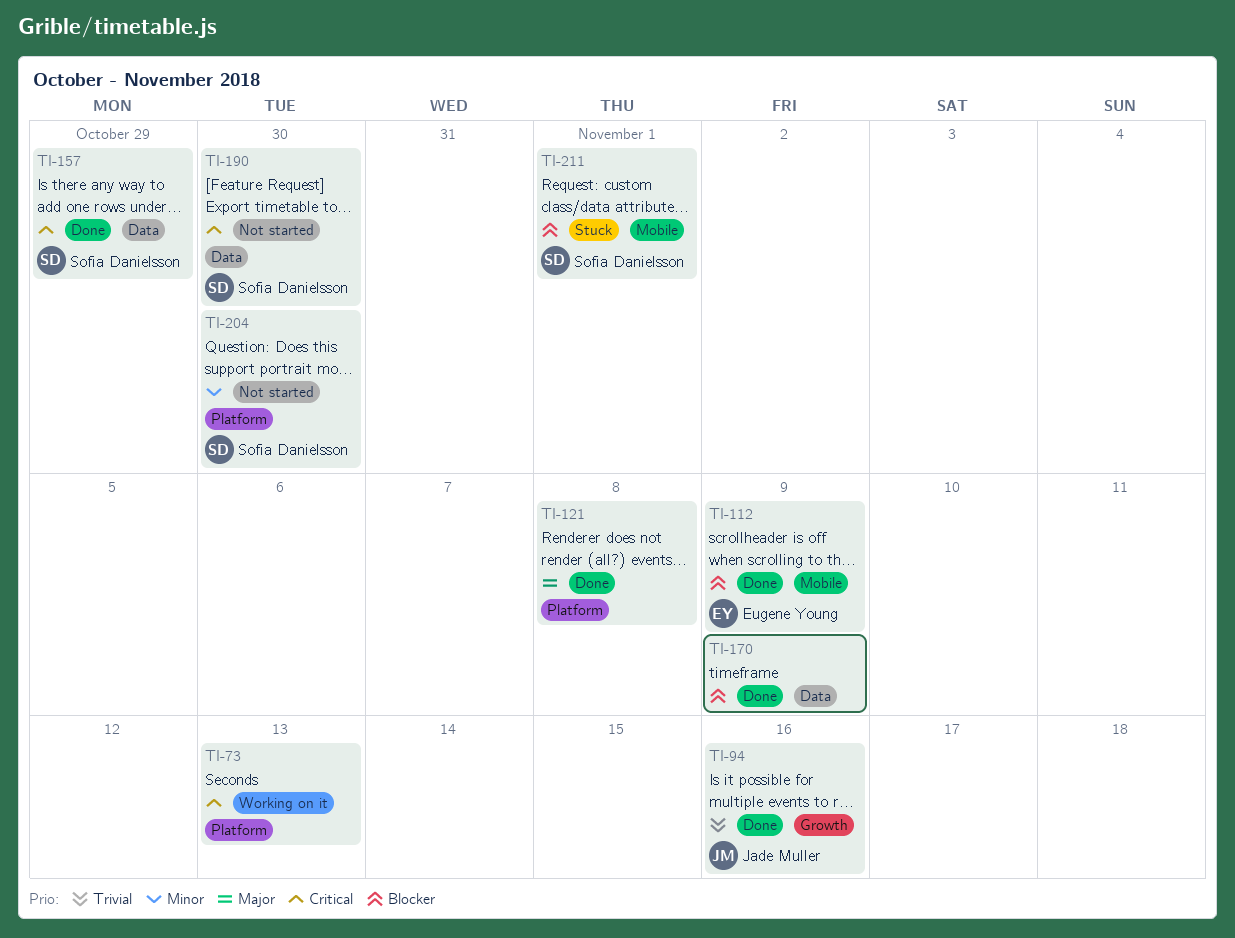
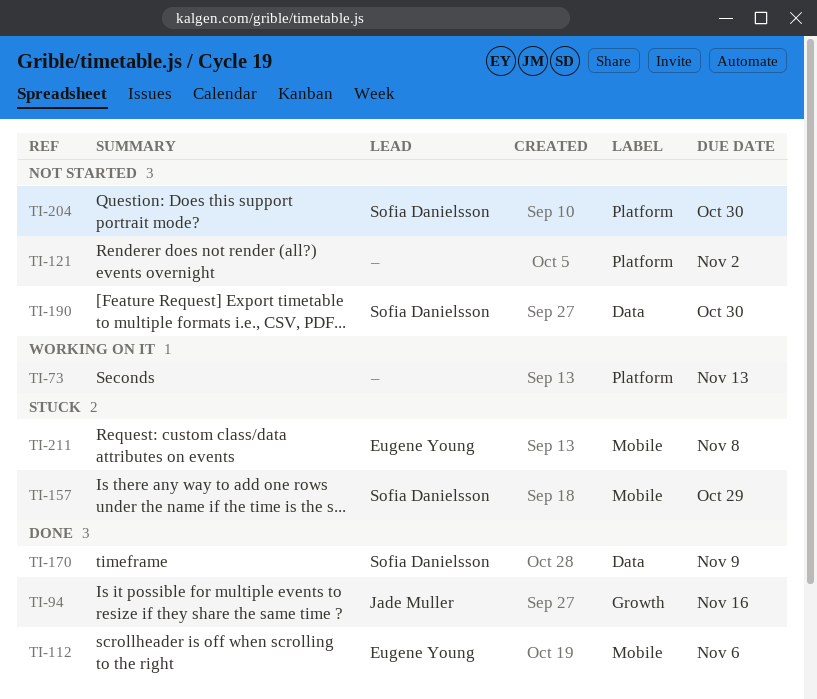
TI-112, due: Nov 9 -> Nov 6
TI-121, status: Done -> Not started
TI-121, due: Nov 8 -> Nov 2
TI-157, status: Done -> Stuck
TI-157, label: Data -> Mobile
TI-170, owner: none -> Sofia Danielsson
TI-211, owner: Sofia Danielsson -> Eugene Young
TI-211, due: Nov 1 -> Nov 8

